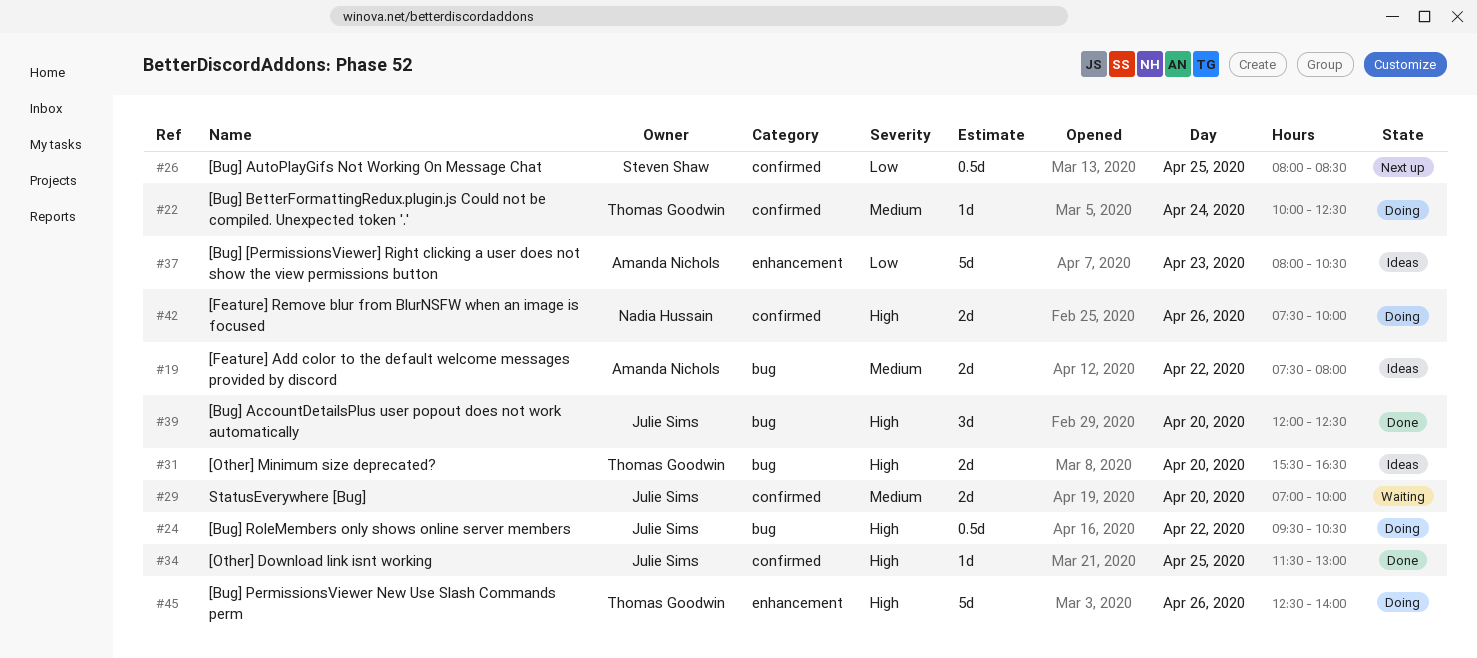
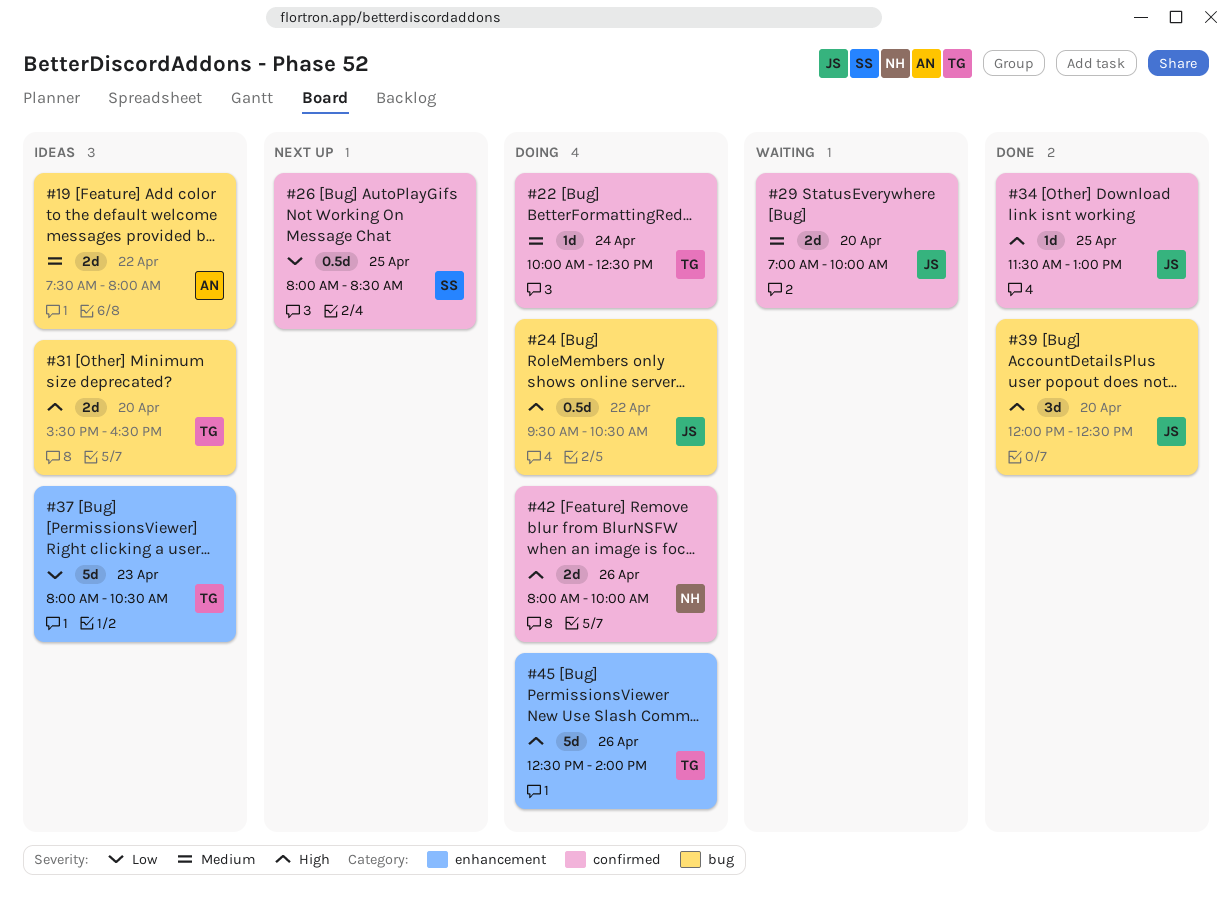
#37, owner: Amanda Nichols -> Thomas Goodwin
#42, begins: 07:30 -> 08:00

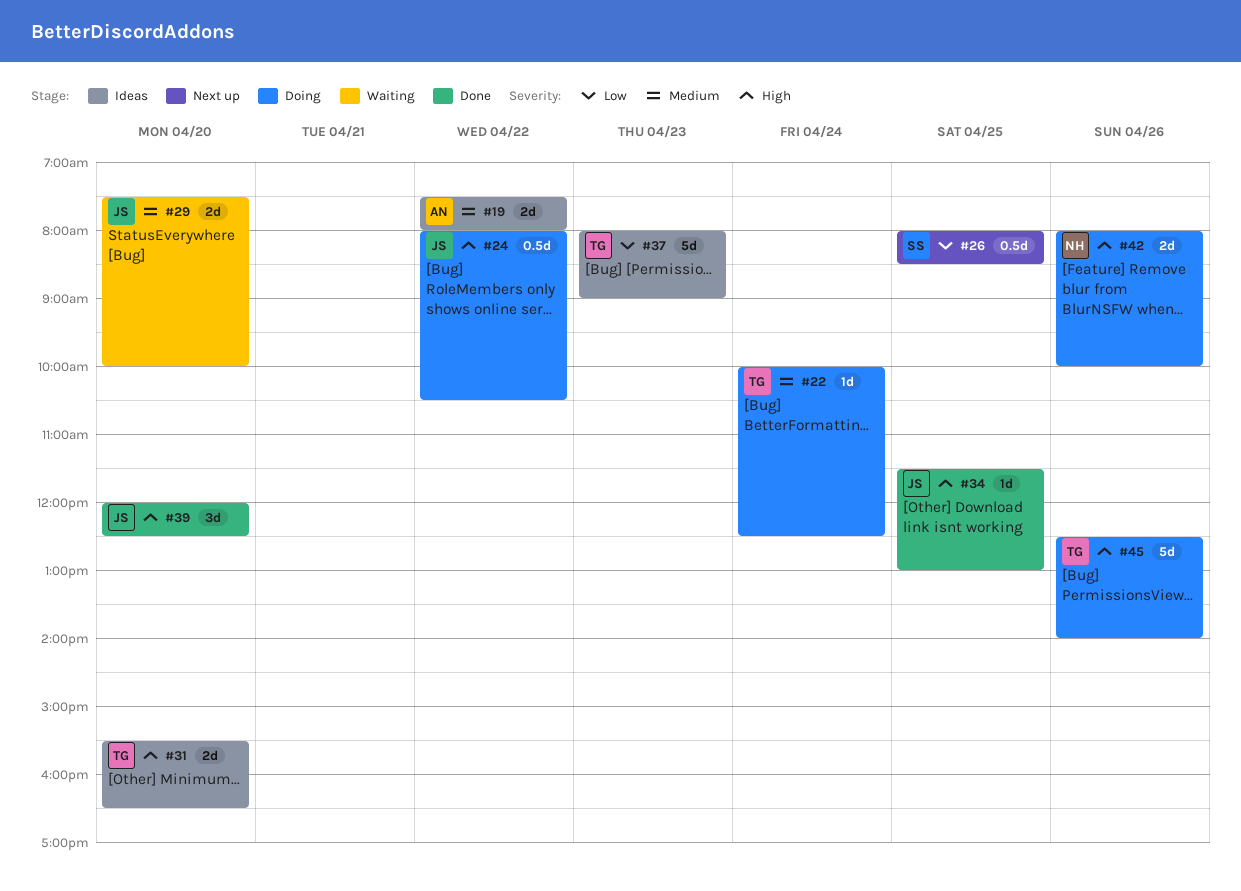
#24, begins: 09:30 -> 08:00
#29, begins: 07:00 -> 07:30
#37, ends: 10:30 -> 09:00

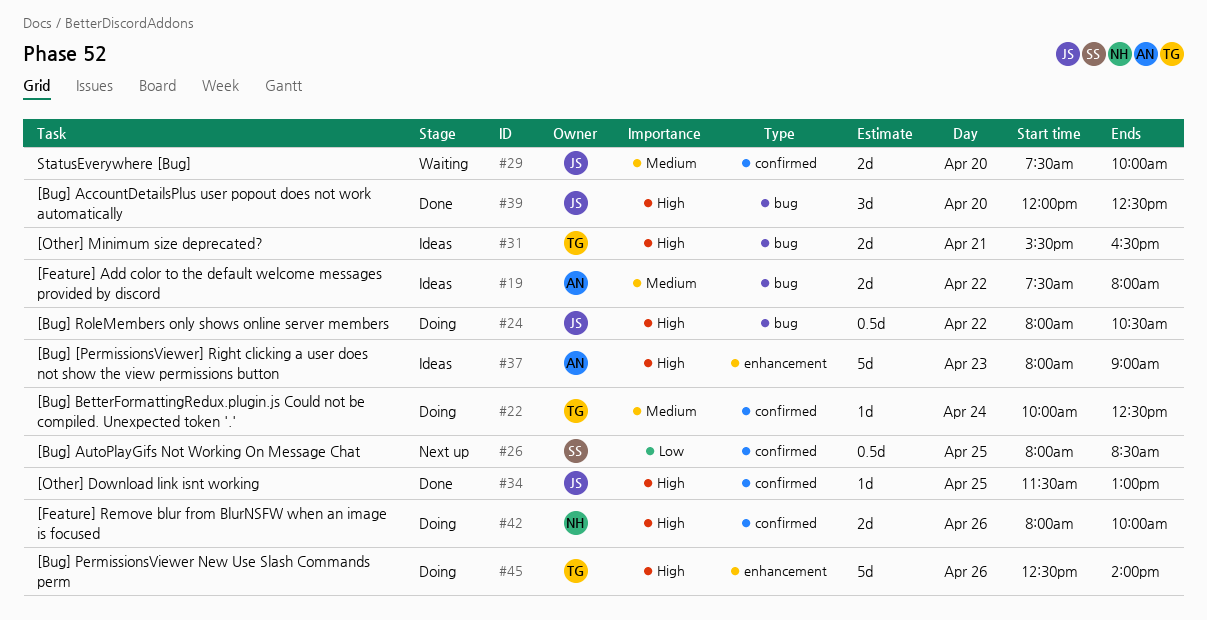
#31, day: Apr 20 -> Apr 21
#37, owner: TG -> AN
#37, priority: Low -> High

